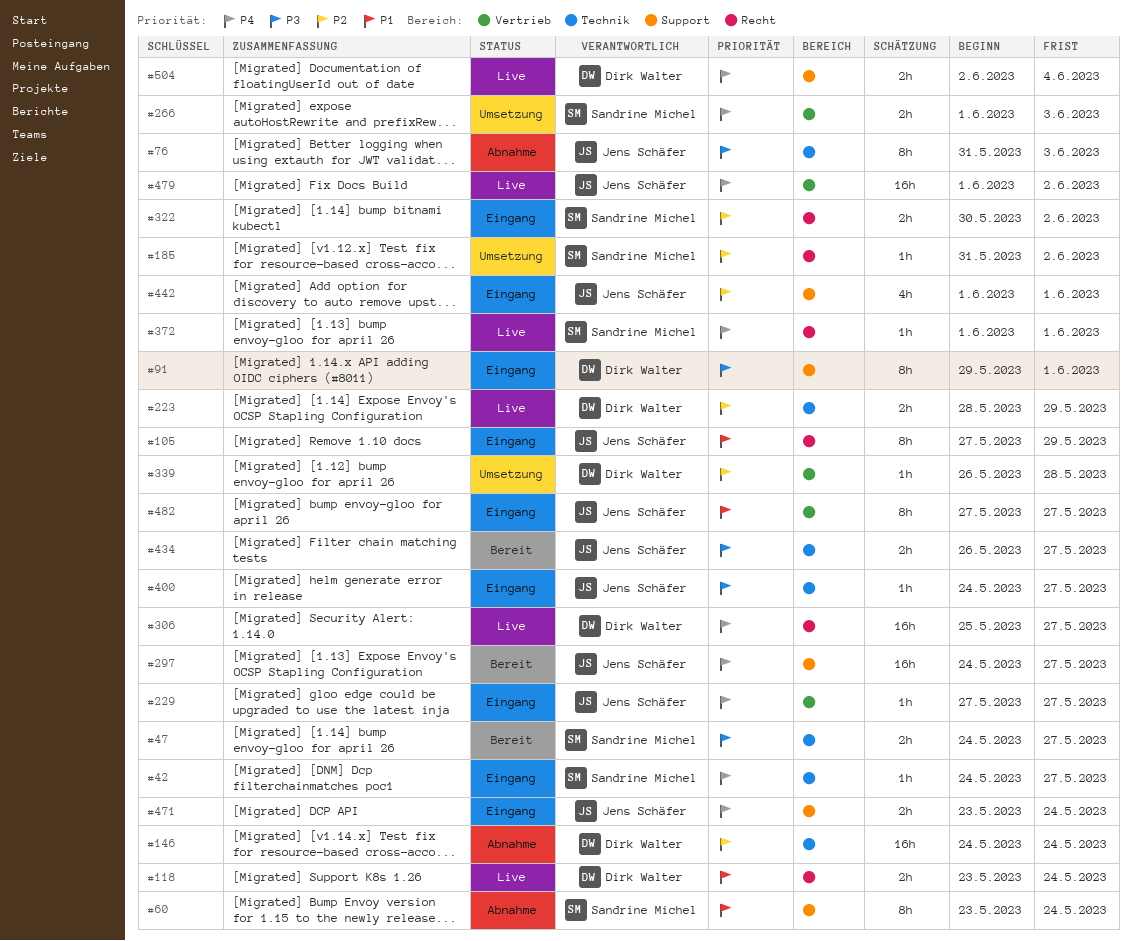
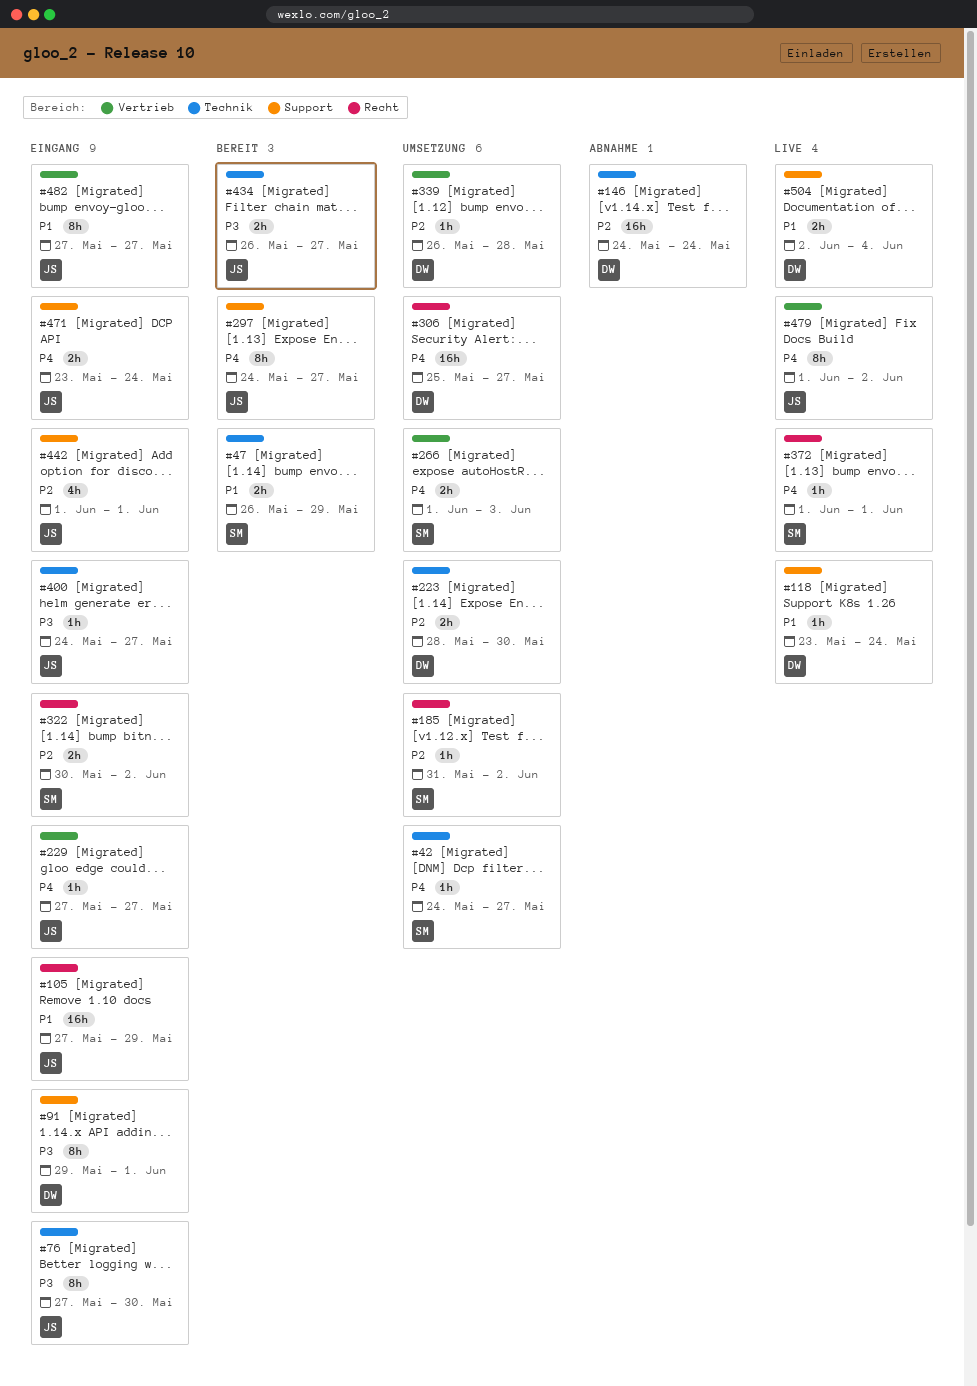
#42, status: Eingang -> Umsetzung
#47, priority: P3 -> P1
#47, start: May 24 -> May 26
#47, due: May 27 -> May 29
#60: present -> none
#76, status: Abnahme -> Eingang
#76, start: May 31 -> May 27
#76, due: Jun 3 -> May 30
#105, estimate: 8h -> 16h
#118, label: Recht -> Support
#118, estimate: 2h -> 1h
#223, status: Live -> Umsetzung
#223, due: May 29 -> May 30
#297, estimate: 16h -> 8h
#306, status: Live -> Umsetzung
#479, estimate: 16h -> 8h
#504, priority: P4 -> P1

